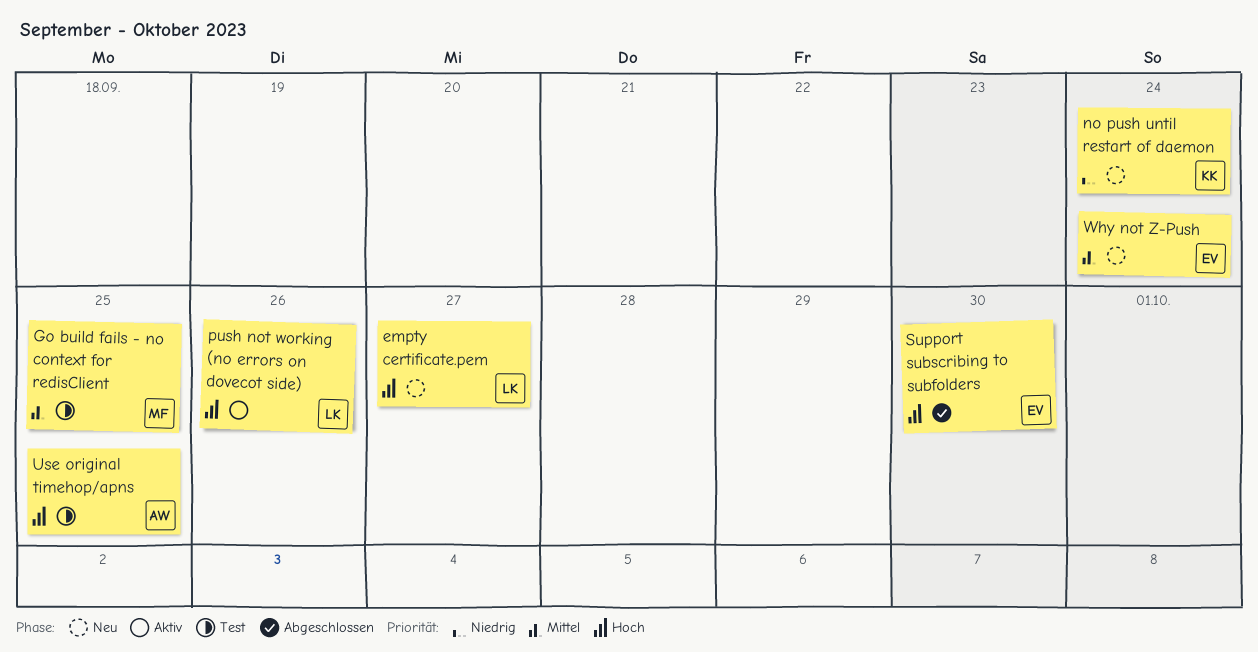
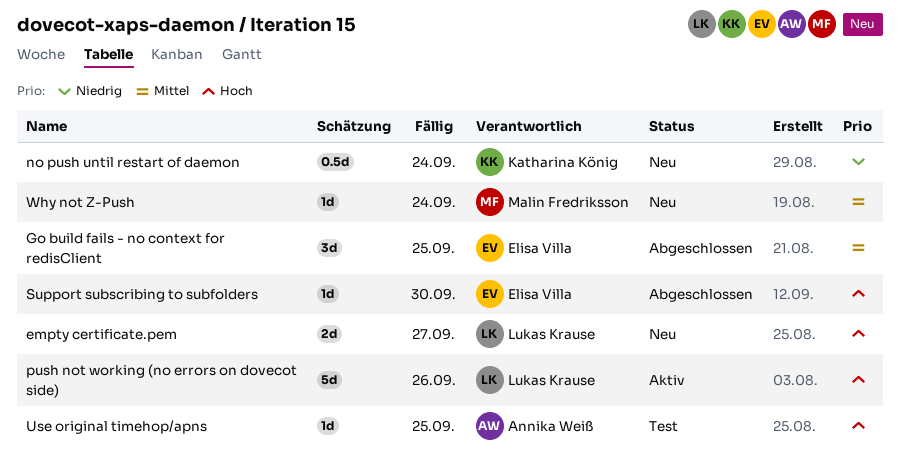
Go build fails - no context for redisClient, status: Test -> Abgeschlossen
Go build fails - no context for redisClient, owner: Malin Fredriksson -> Elisa Villa
Why not Z-Push, owner: Elisa Villa -> Malin Fredriksson

